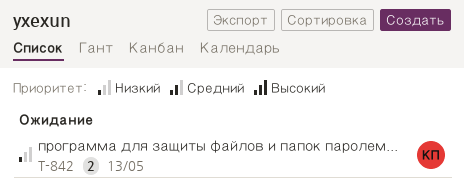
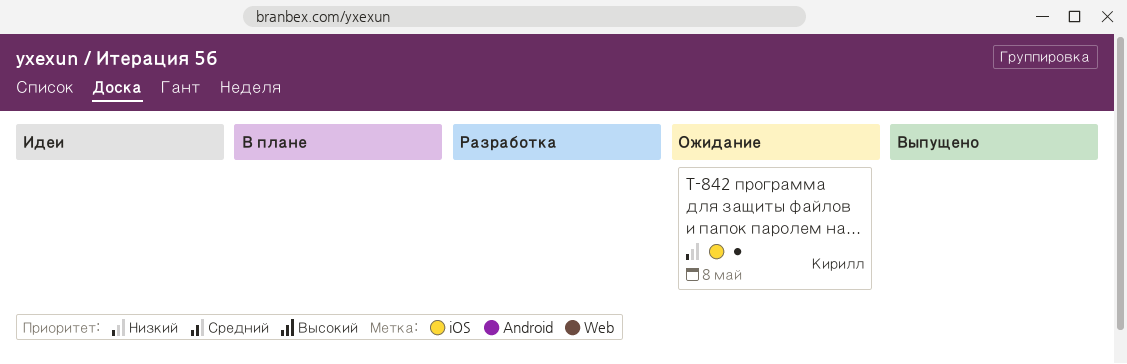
T-842, estimate: 2 -> 1
T-842, due: May 13 -> May 8

